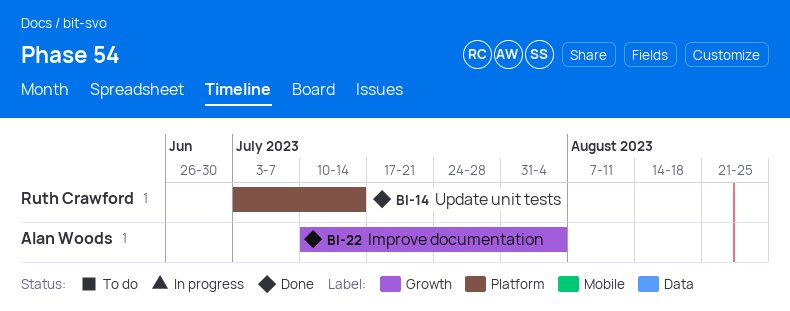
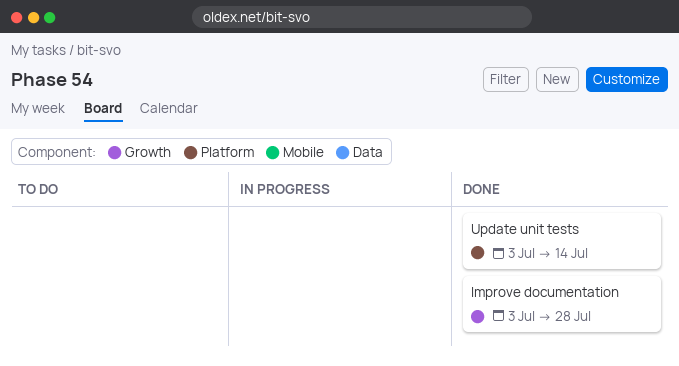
Improve documentation, start: Jul 10 -> Jul 3
Improve documentation, due: Aug 4 -> Jul 28

